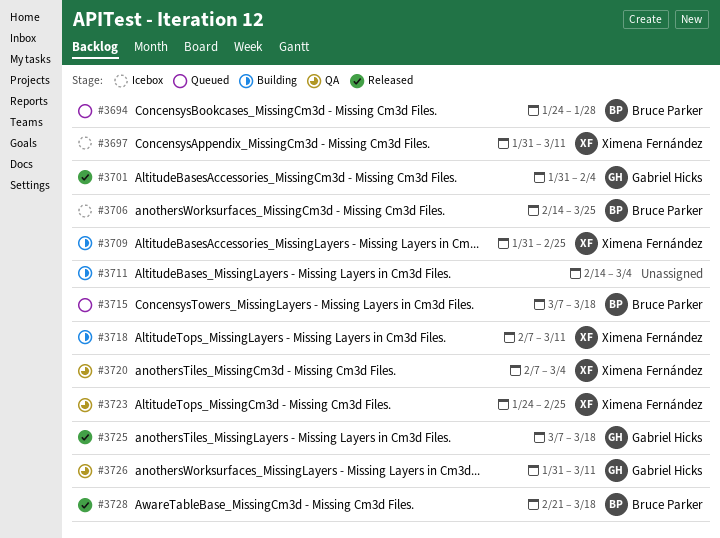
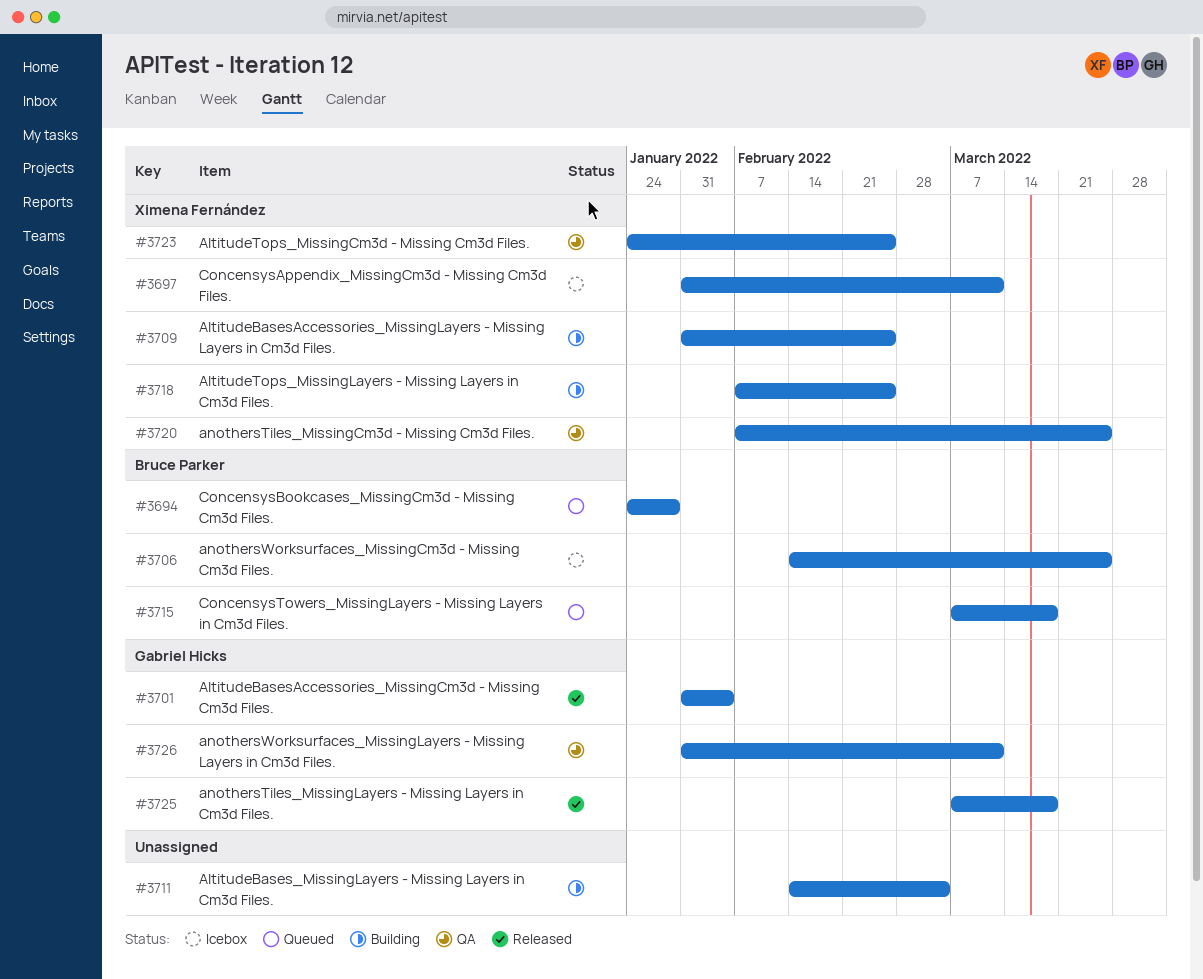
#3718, due: Mar 11 -> Feb 25
#3720, due: Mar 4 -> Mar 25
#3728: present -> none

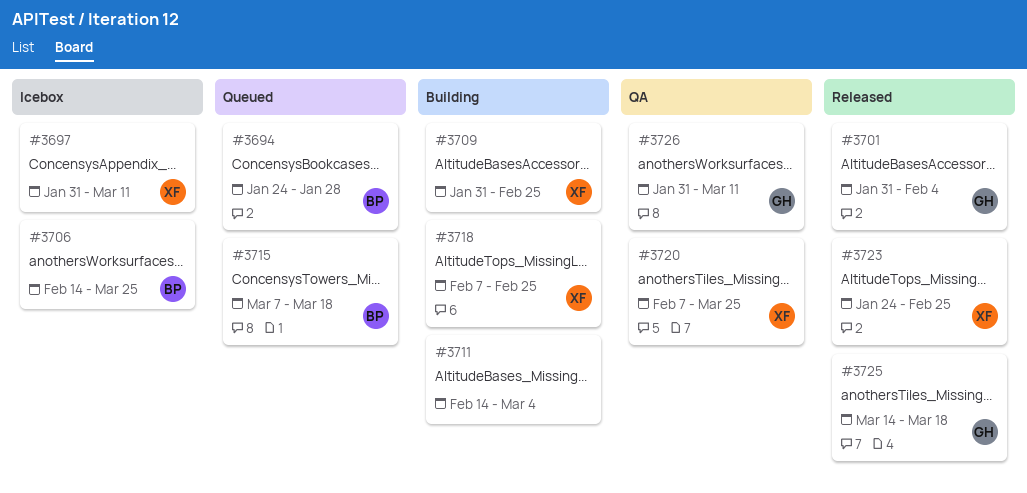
#3723, status: QA -> Released
#3725, start: Mar 7 -> Mar 14

